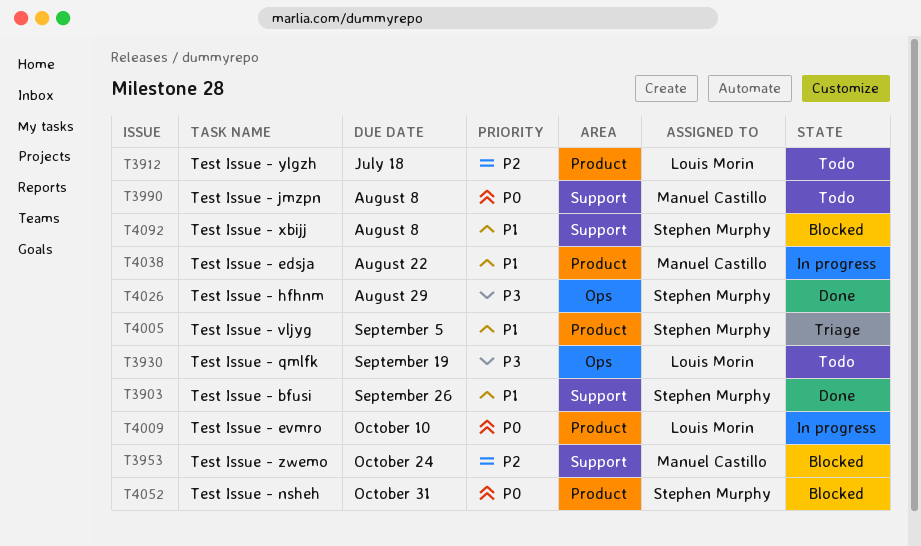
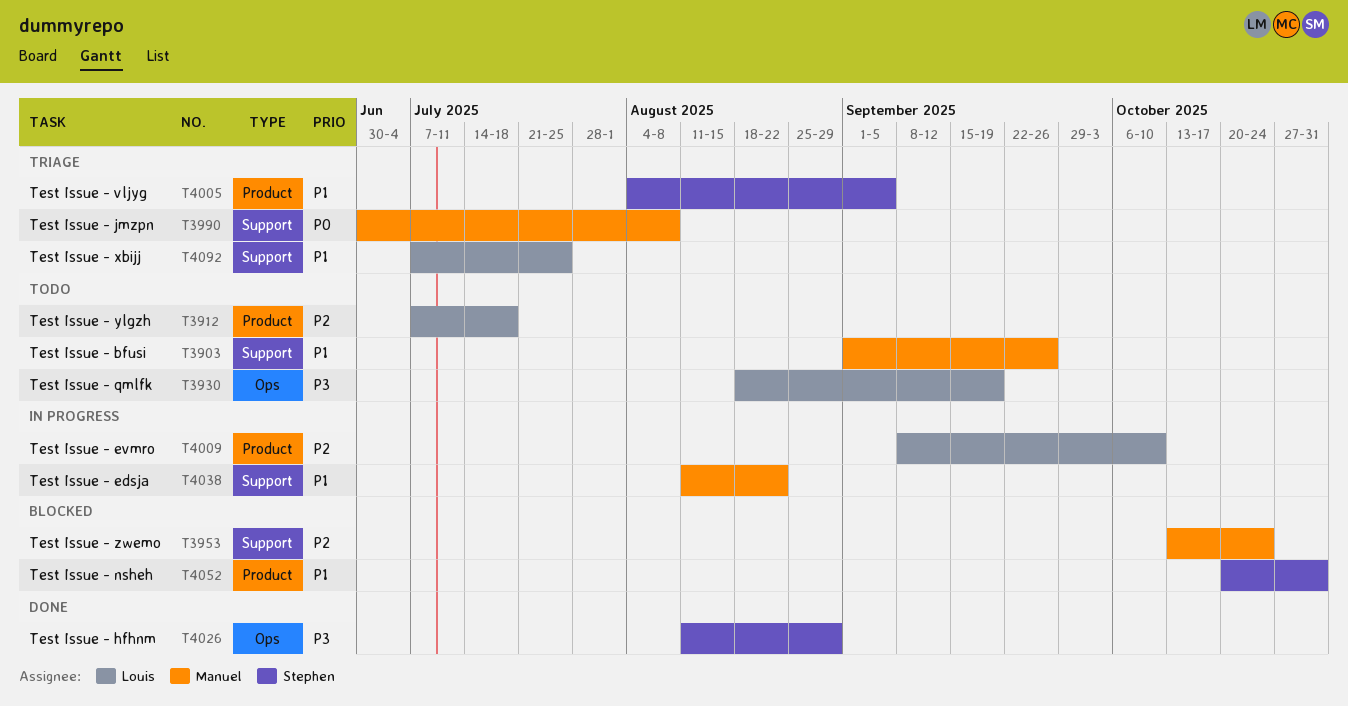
T3903, status: Done -> Todo
T3903, owner: Stephen Murphy -> Manuel Castillo
T3990, status: Todo -> Triage
T4009, priority: P0 -> P2
T4038, label: Product -> Support
T4052, priority: P0 -> P1
T4092, status: Blocked -> Triage
T4092, owner: Stephen Murphy -> Louis Morin
T4092, due: Aug 8 -> Jul 25

